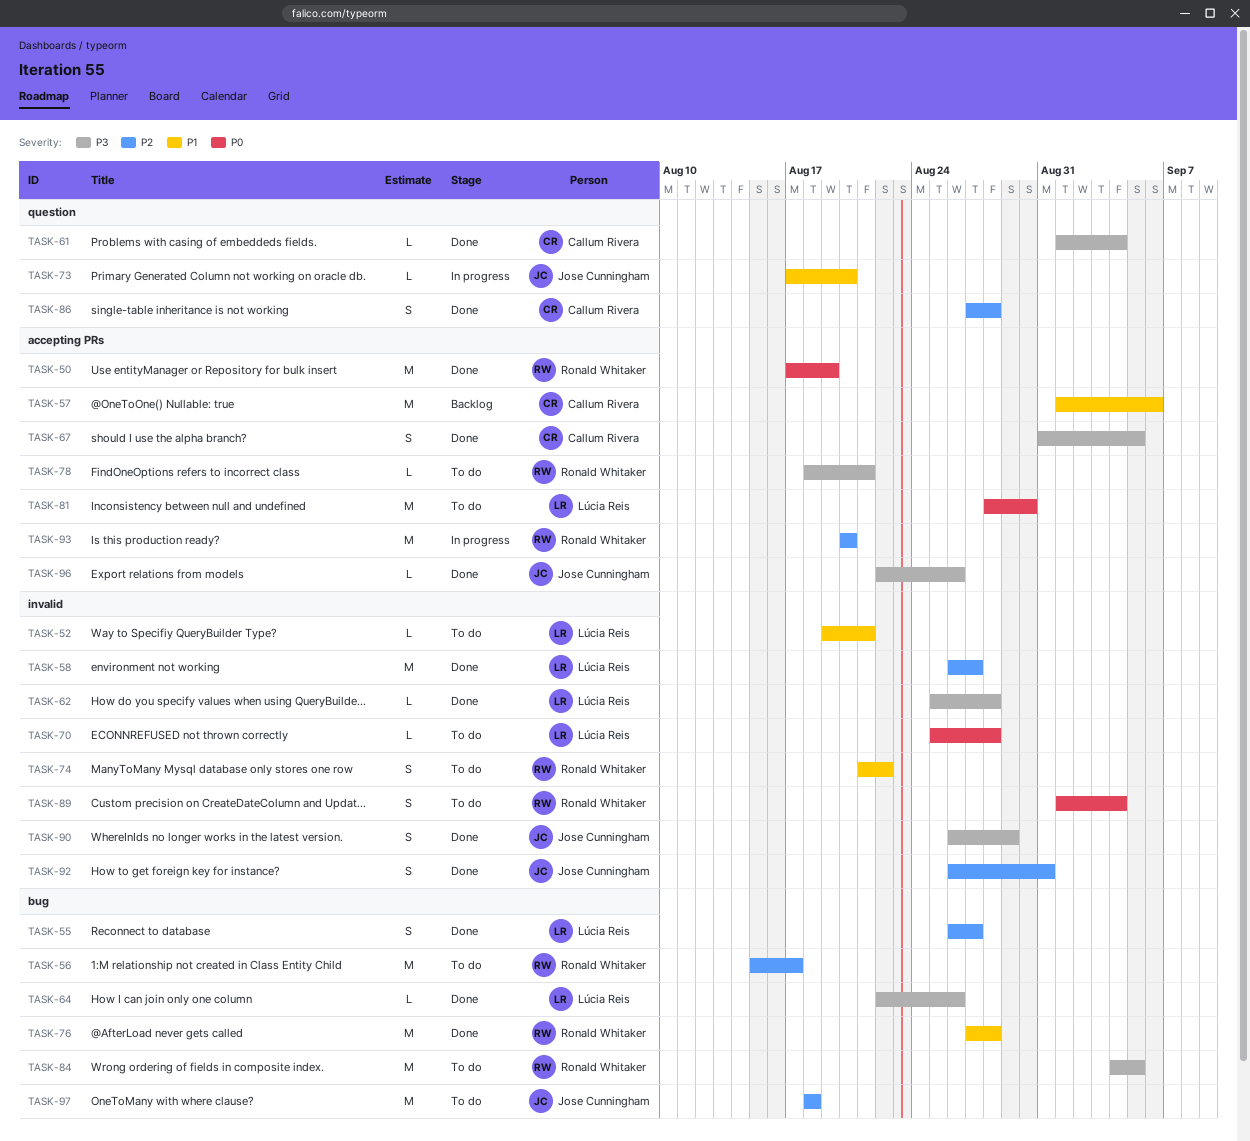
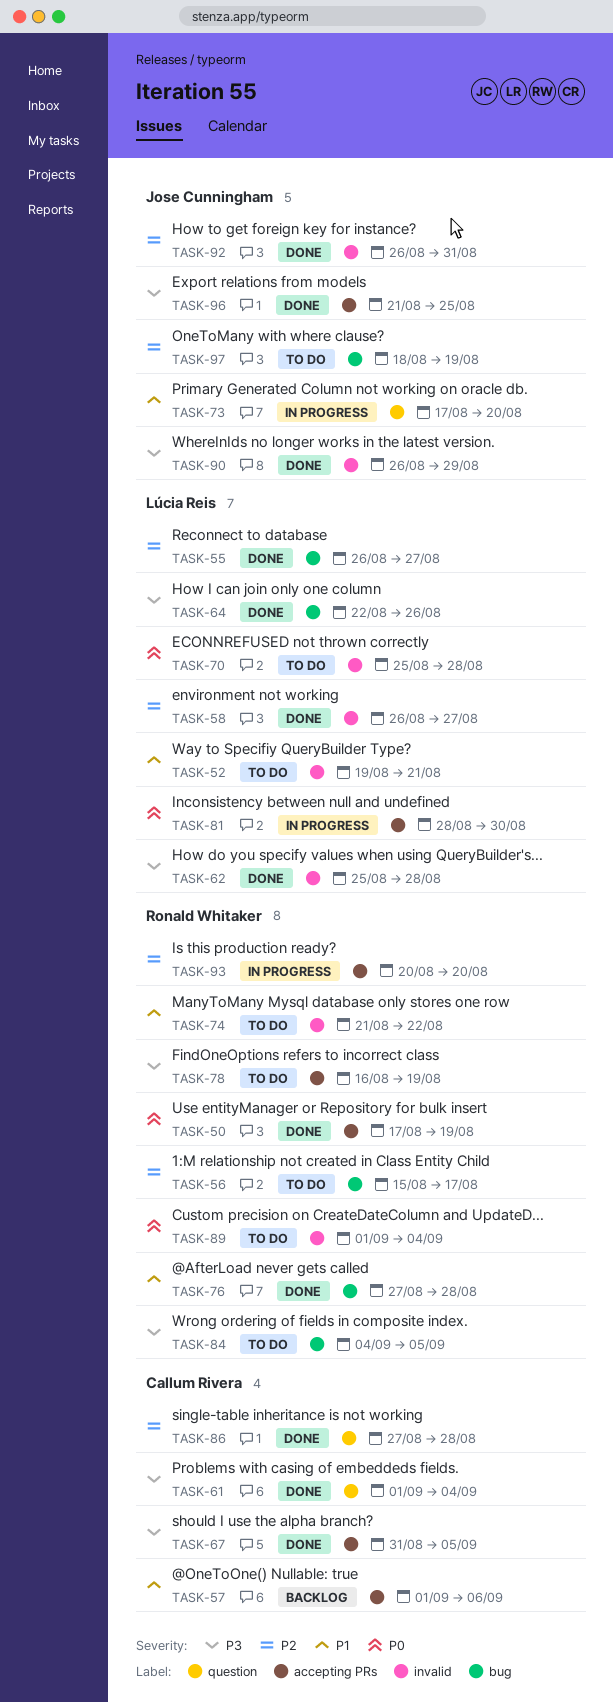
TASK-78, start: Aug 18 -> Aug 16
TASK-78, due: Aug 21 -> Aug 19
TASK-81, status: To do -> In progress
TASK-96, start: Aug 22 -> Aug 21
TASK-96, due: Aug 26 -> Aug 25
TASK-97, due: Aug 18 -> Aug 19

